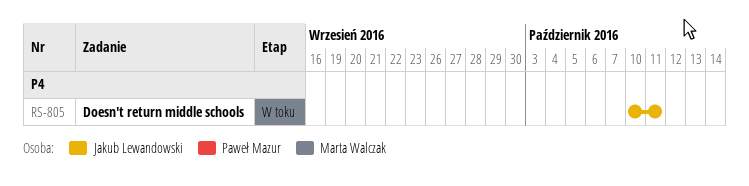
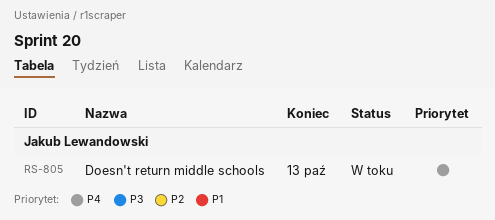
RS-805, due: Oct 11 -> Oct 13

